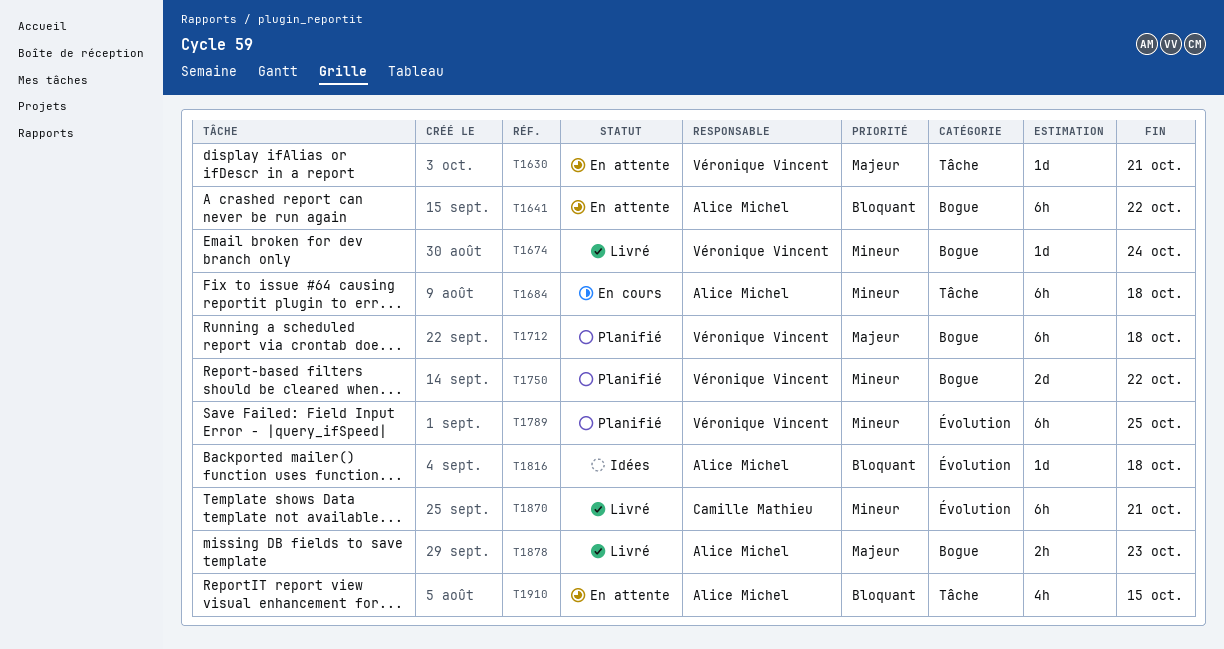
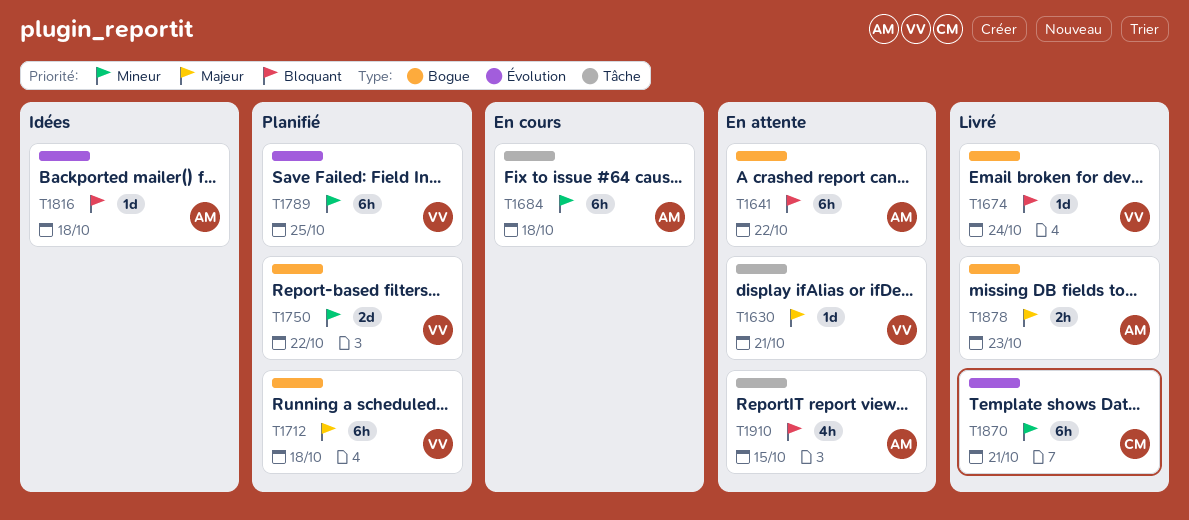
T1674, priority: Mineur -> Bloquant

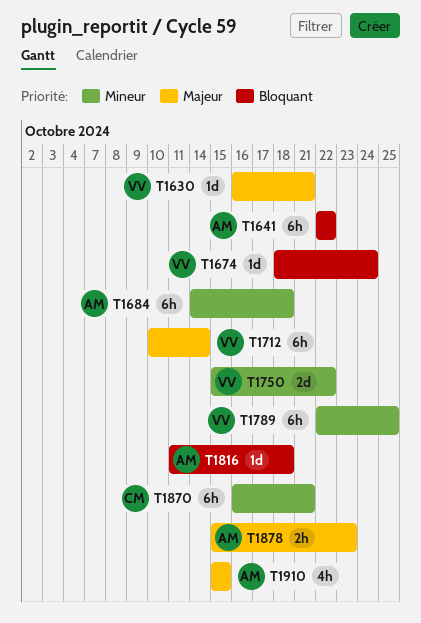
T1712, due: Oct 18 -> Oct 14
T1910, priority: Bloquant -> Majeur

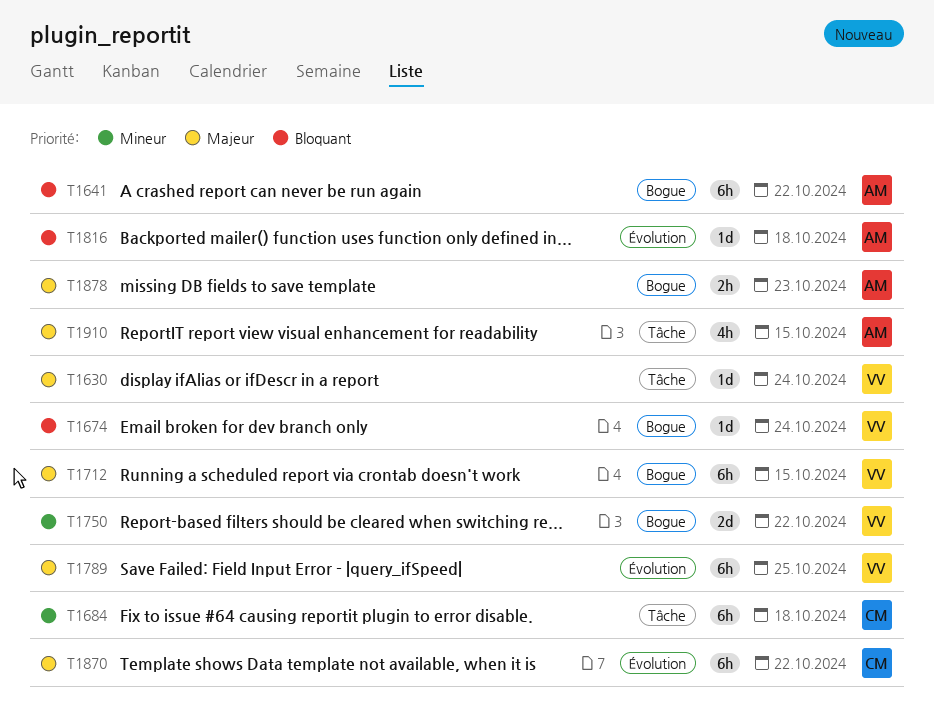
T1630, due: Oct 21 -> Oct 24
T1684, owner: AM -> CM
T1712, due: Oct 14 -> Oct 15
T1789, priority: Mineur -> Majeur
T1870, priority: Mineur -> Majeur
T1870, due: Oct 21 -> Oct 22

